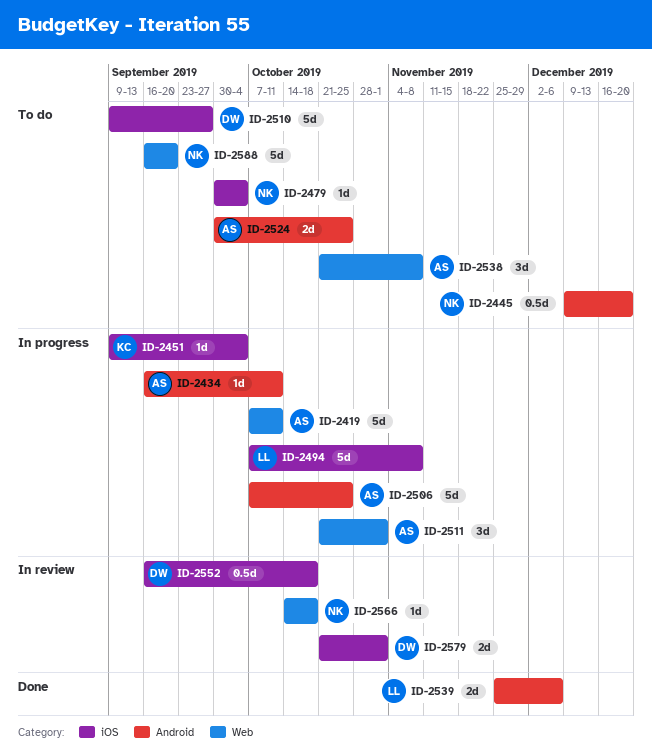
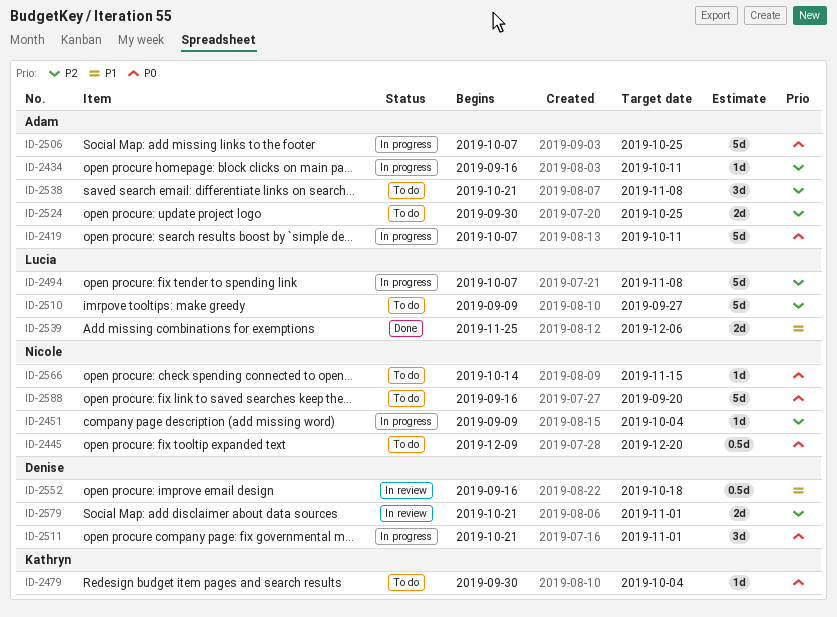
ID-2451, owner: Kathryn -> Nicole
ID-2479, owner: Nicole -> Kathryn
ID-2510, owner: Denise -> Lucia
ID-2511, owner: Adam -> Denise
ID-2566, status: In review -> To do
ID-2566, due: Oct 18 -> Nov 15

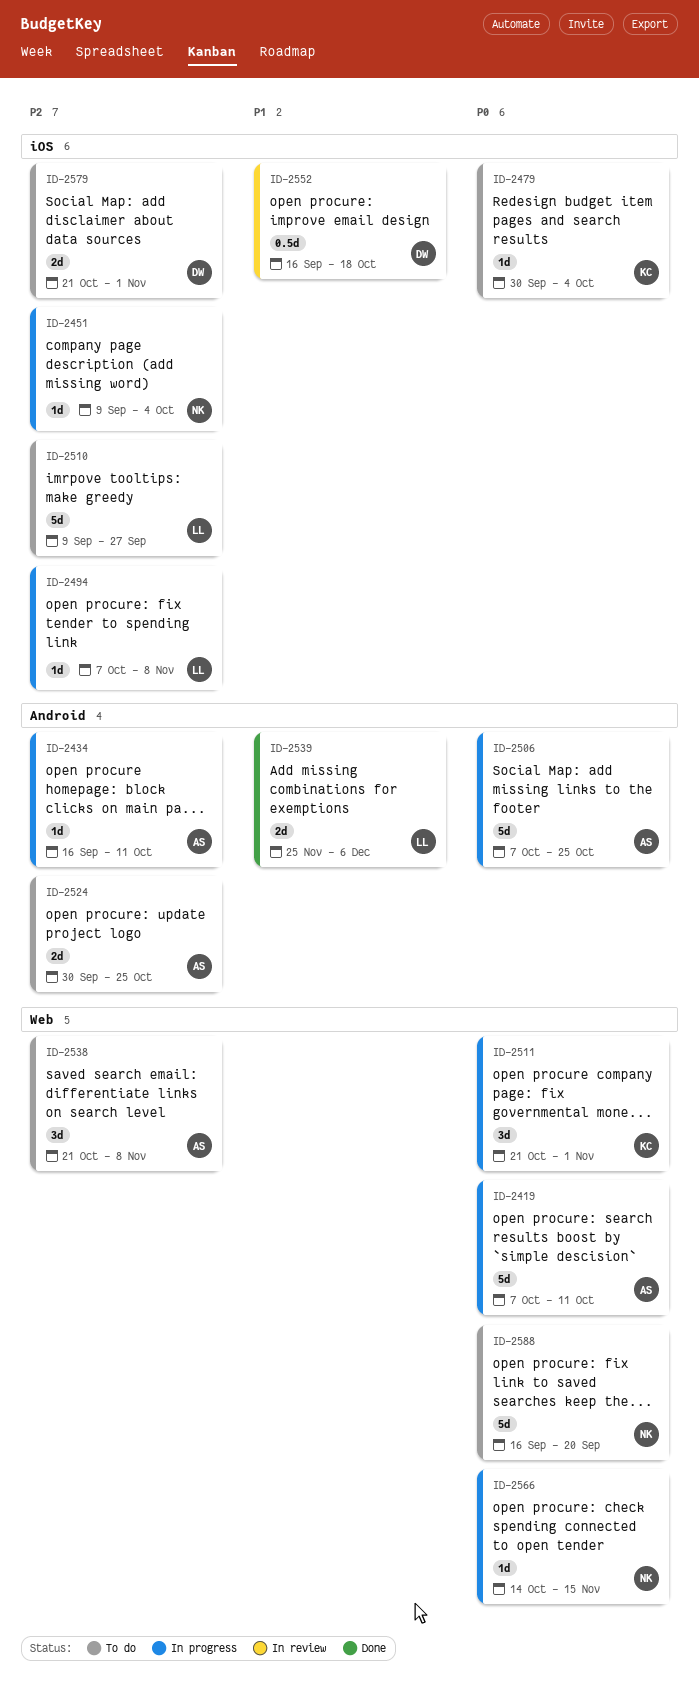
ID-2445: present -> none
ID-2494, estimate: 5d -> 1d
ID-2511, owner: Denise -> Kathryn
ID-2566, status: To do -> In progress
ID-2579, status: In review -> To do

